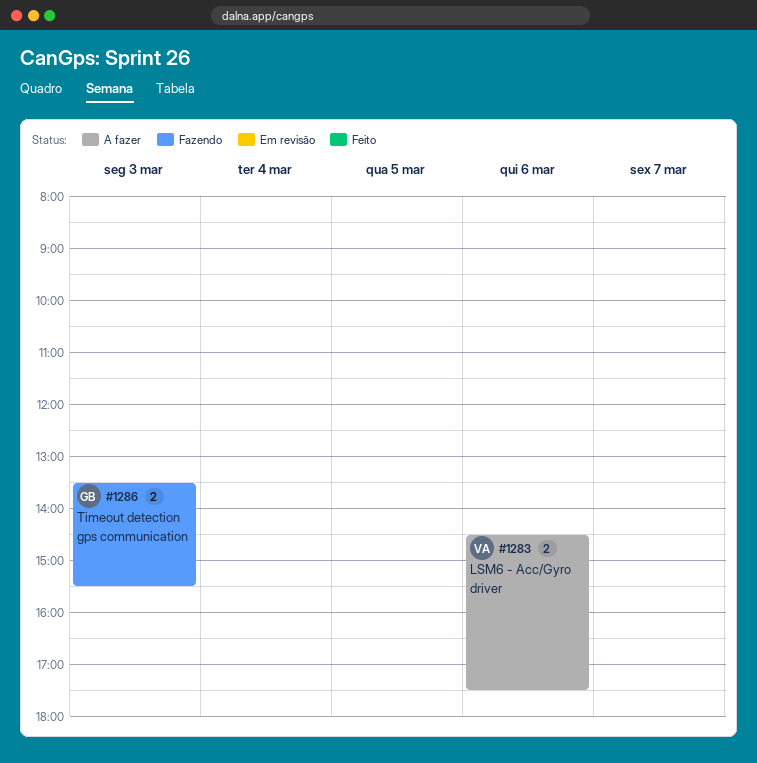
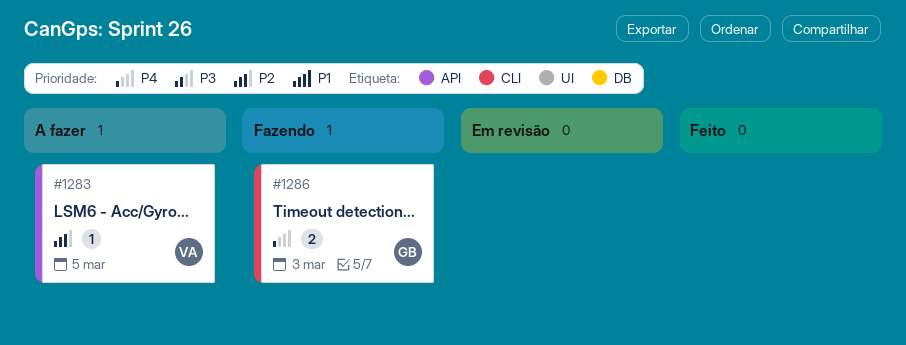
#1283, estimate: 2 -> 1
#1283, day: Mar 6 -> Mar 5

